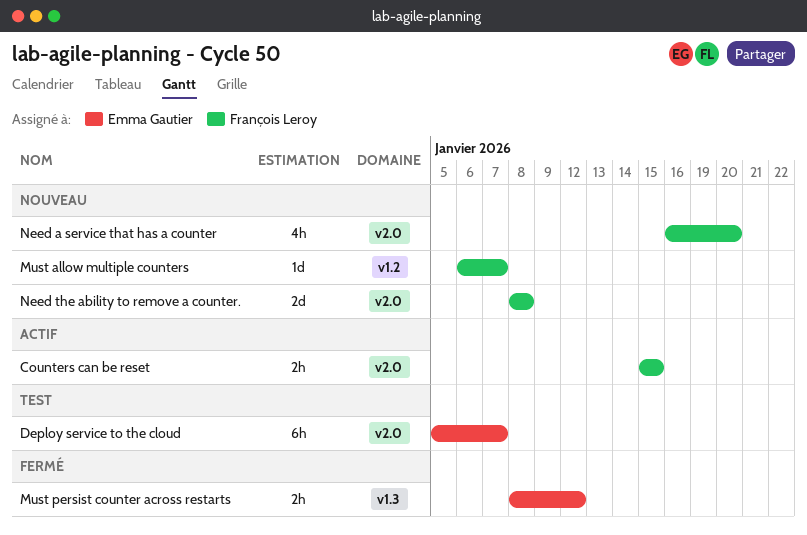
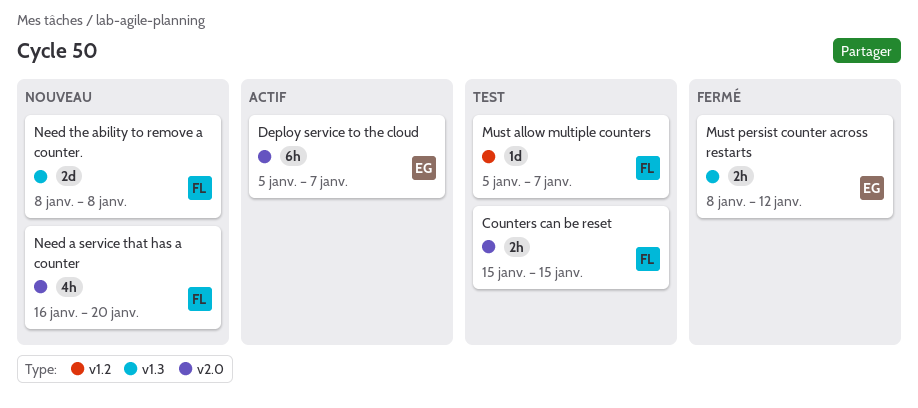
Counters can be reset, status: Actif -> Test
Deploy service to the cloud, status: Test -> Actif
Must allow multiple counters, status: Nouveau -> Test
Must allow multiple counters, start: Jan 6 -> Jan 5
Need the ability to remove a counter., label: v2.0 -> v1.3

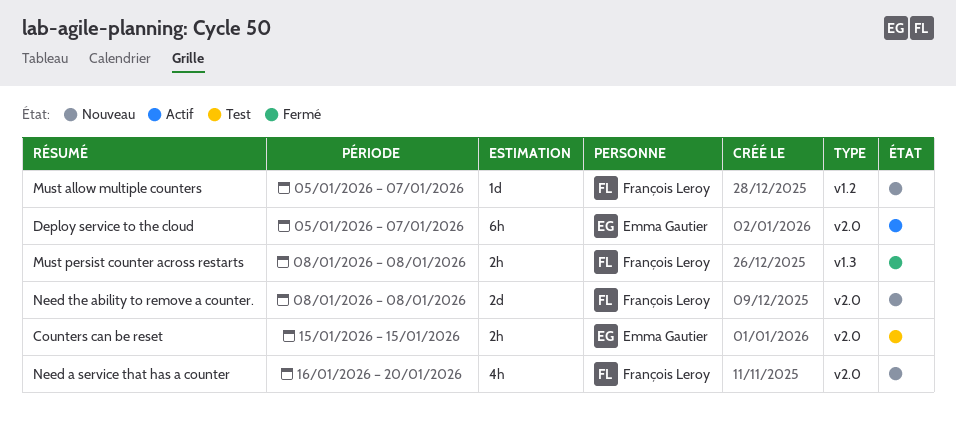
Counters can be reset, owner: François Leroy -> Emma Gautier
Must allow multiple counters, status: Test -> Nouveau
Must persist counter across restarts, owner: Emma Gautier -> François Leroy
Must persist counter across restarts, due: Jan 12 -> Jan 8
Need the ability to remove a counter., label: v1.3 -> v2.0

